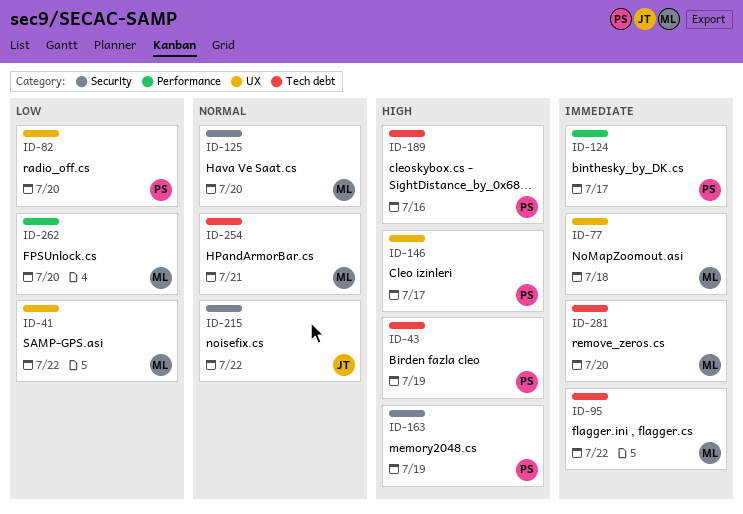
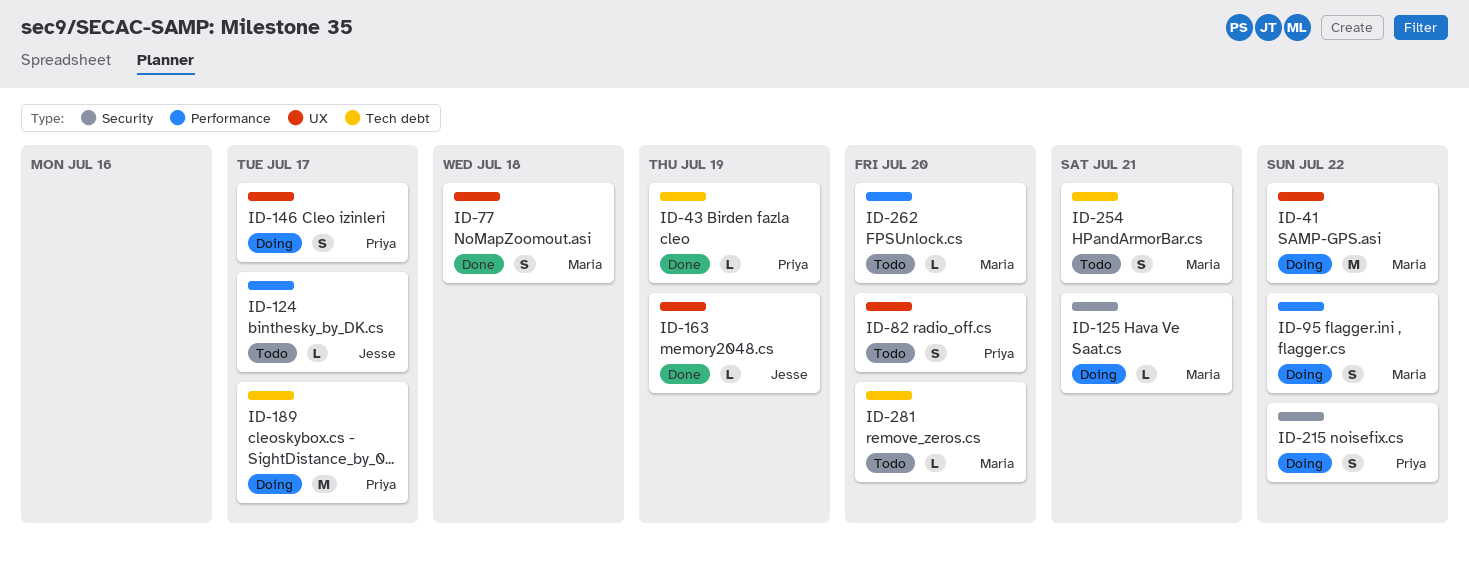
ID-95, label: Tech debt -> Performance
ID-124, owner: Priya -> Jesse
ID-125, due: Jul 20 -> Jul 21
ID-163, owner: Priya -> Jesse
ID-163, label: Security -> UX
ID-189, due: Jul 16 -> Jul 17
ID-215, owner: Jesse -> Priya

